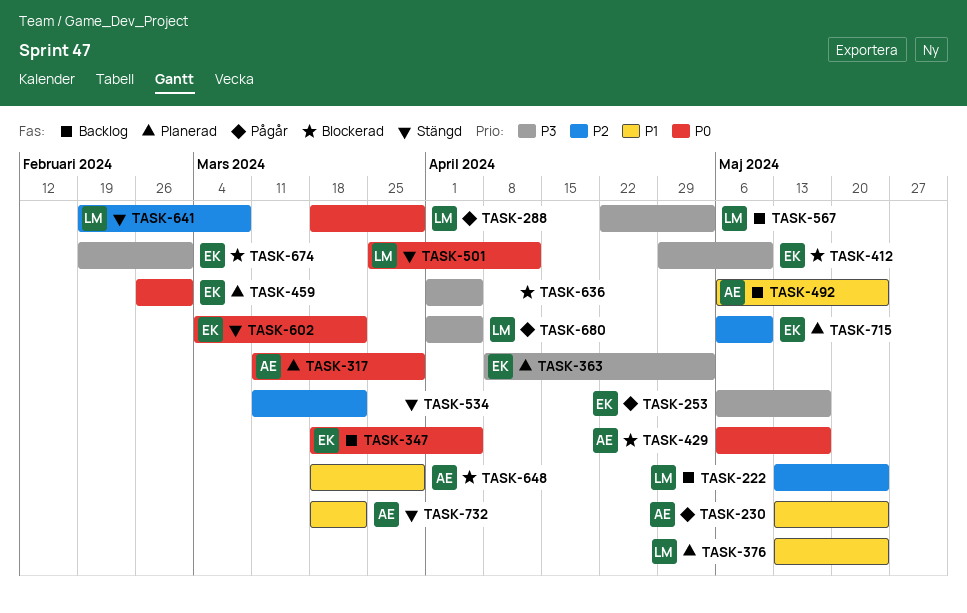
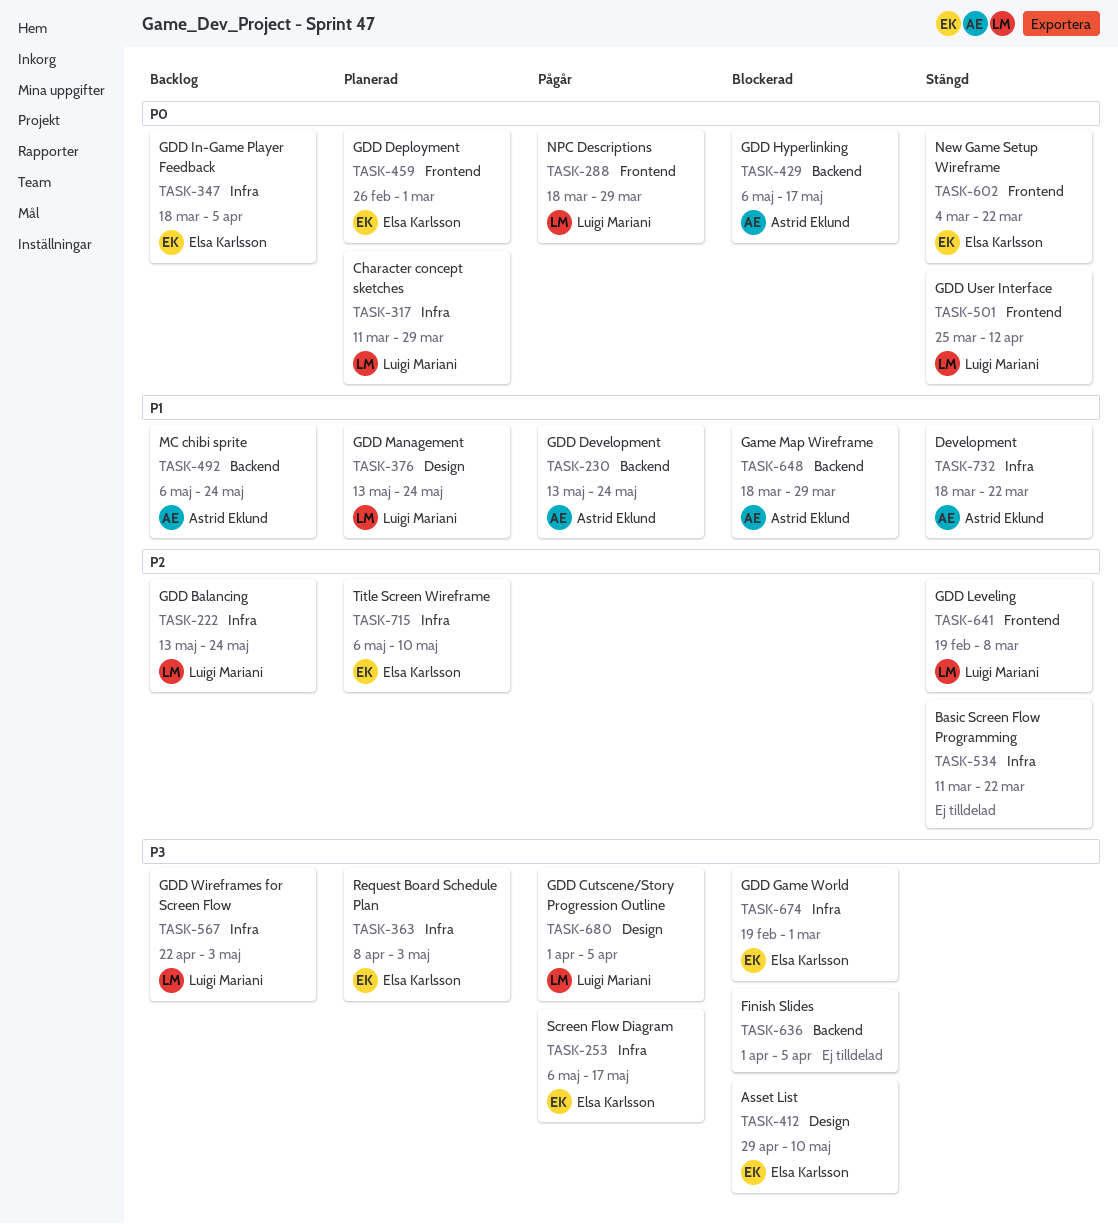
TASK-317, owner: Astrid Eklund -> Luigi Mariani

